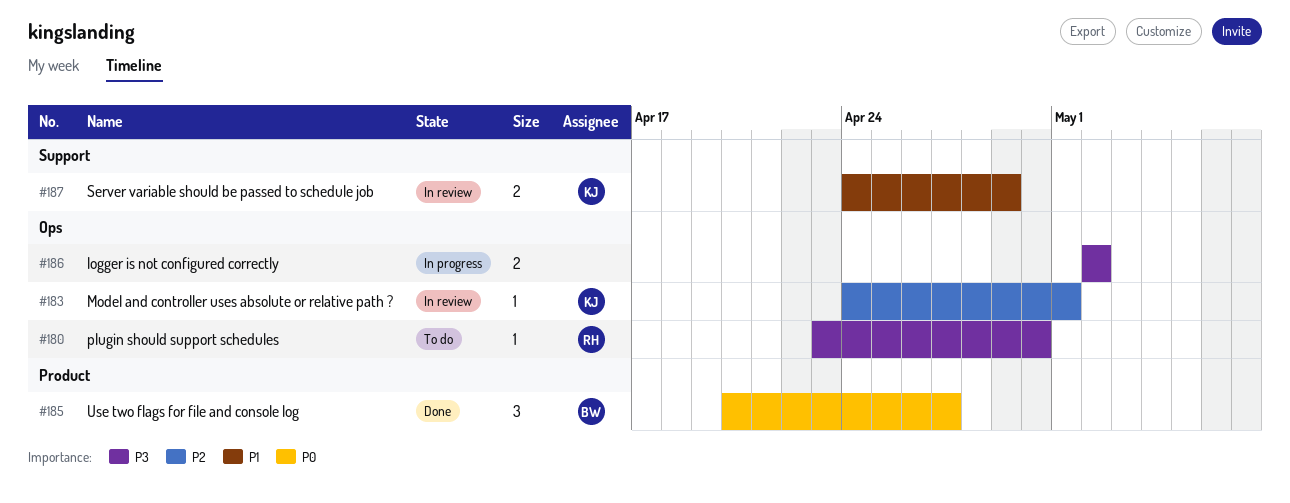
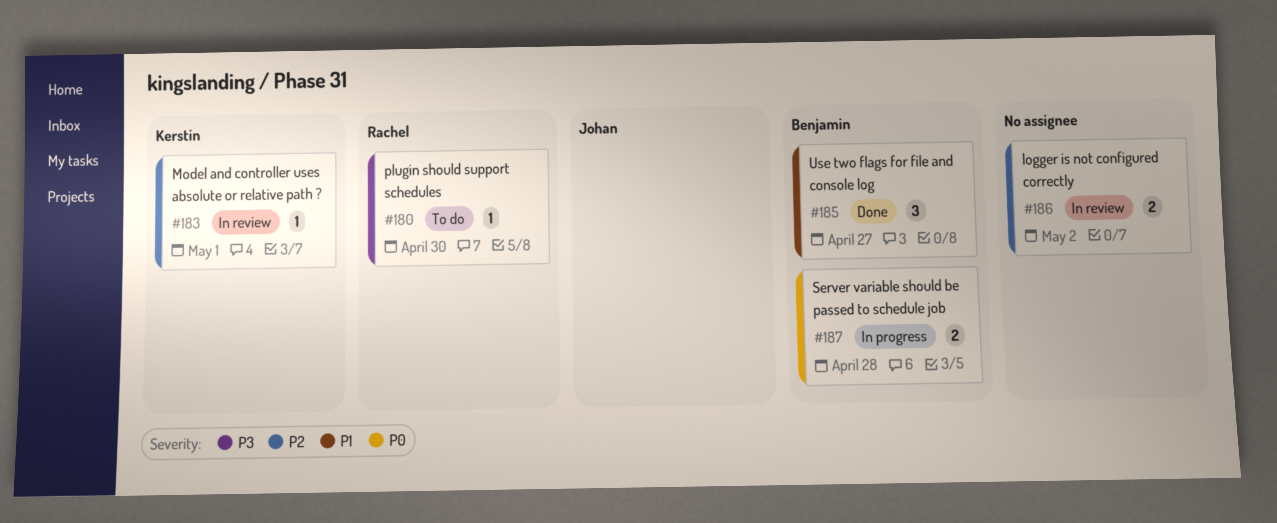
#185, priority: P0 -> P1
#186, status: In progress -> In review
#186, priority: P3 -> P2
#187, status: In review -> In progress
#187, owner: Kerstin -> Benjamin
#187, priority: P1 -> P0
#187, due: Apr 29 -> Apr 28

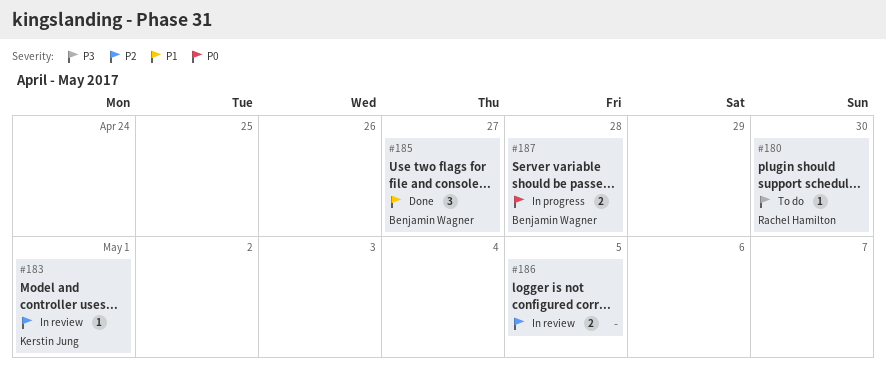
#186, due: May 2 -> May 5

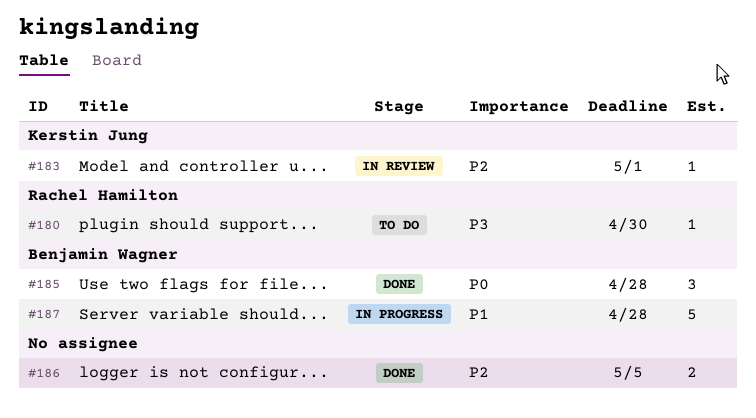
#185, priority: P1 -> P0
#185, due: Apr 27 -> Apr 28
#186, status: In review -> Done
#187, priority: P0 -> P1
#187, estimate: 2 -> 5

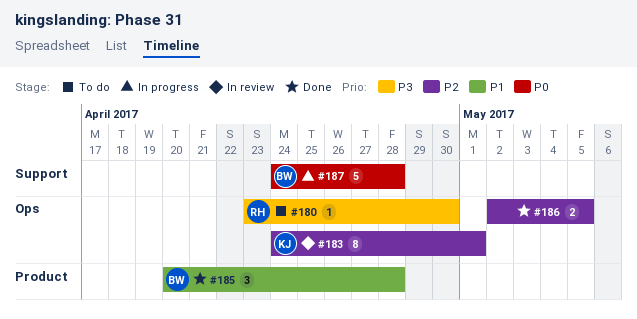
#183, estimate: 1 -> 8
#185, priority: P0 -> P1
#187, priority: P1 -> P0

